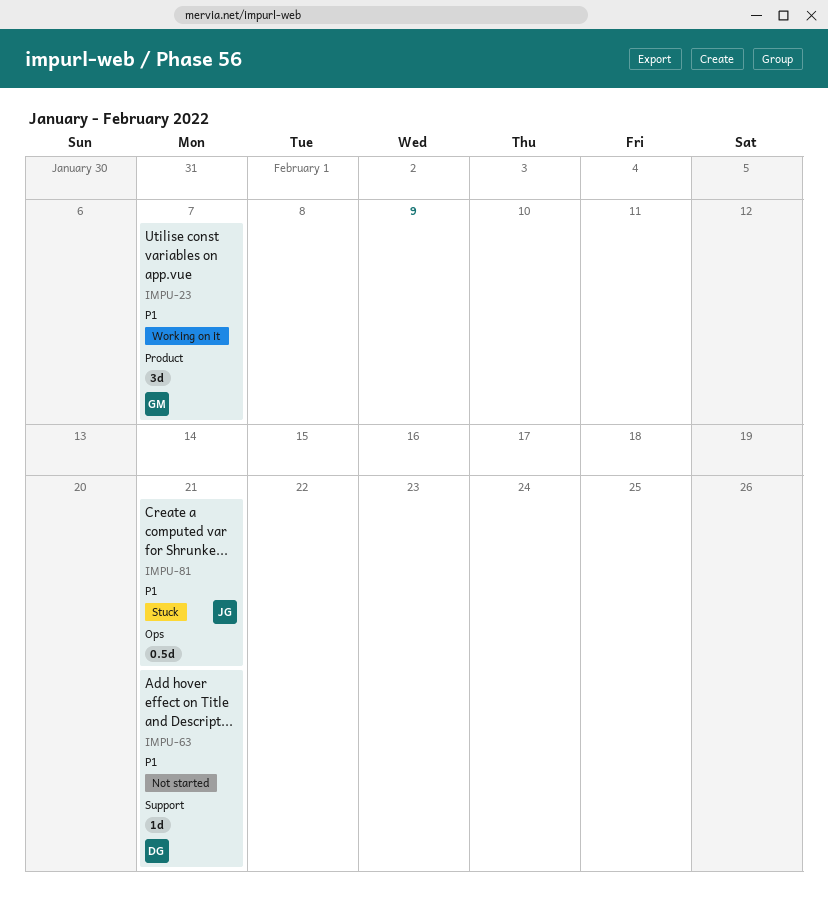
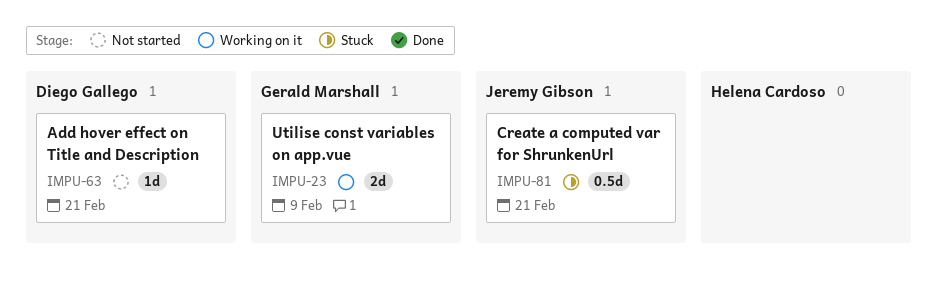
IMPU-23, estimate: 3d -> 2d
IMPU-23, due: Feb 7 -> Feb 9

